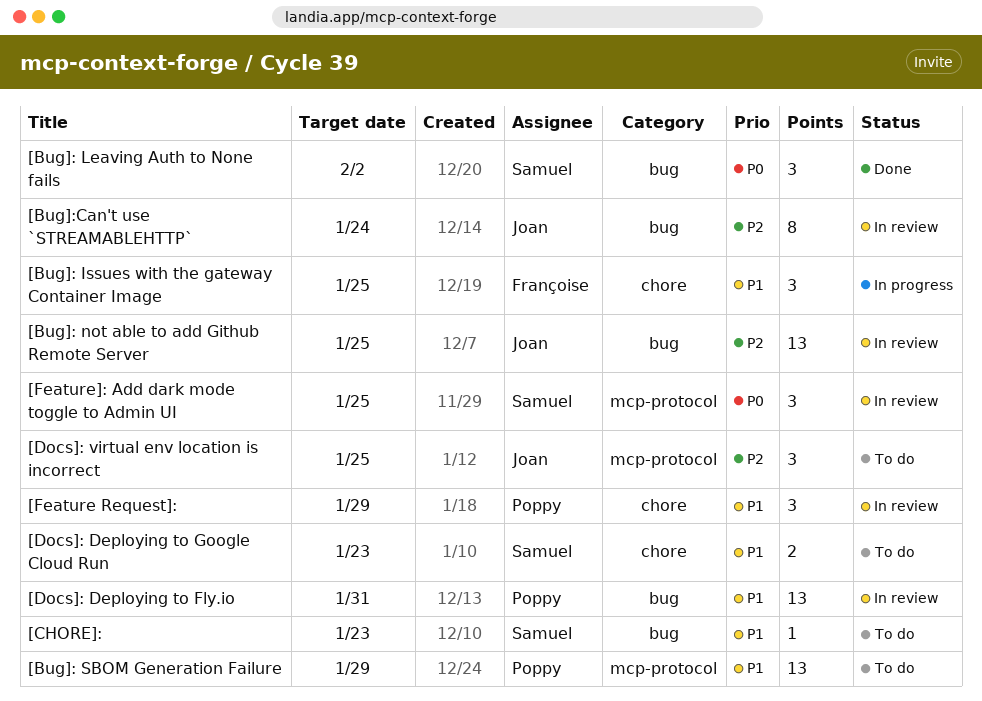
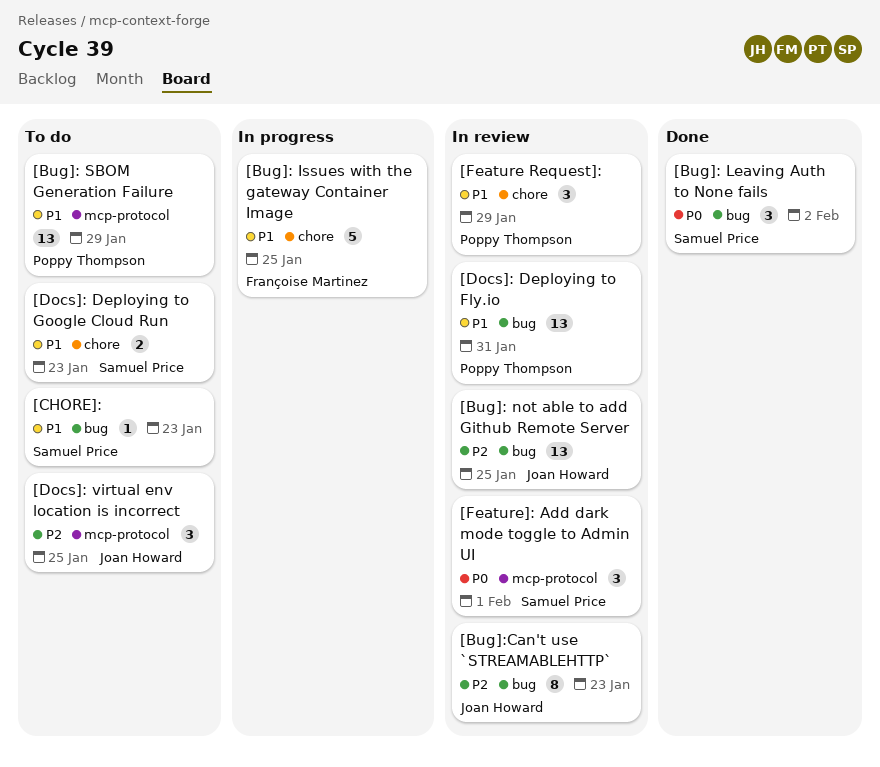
[Bug]: Issues with the gateway Container Image, estimate: 3 -> 5
[Bug]:Can't use `STREAMABLEHTTP`, due: Jan 24 -> Jan 23
[Feature]: Add dark mode toggle to Admin UI, due: Jan 25 -> Feb 1

